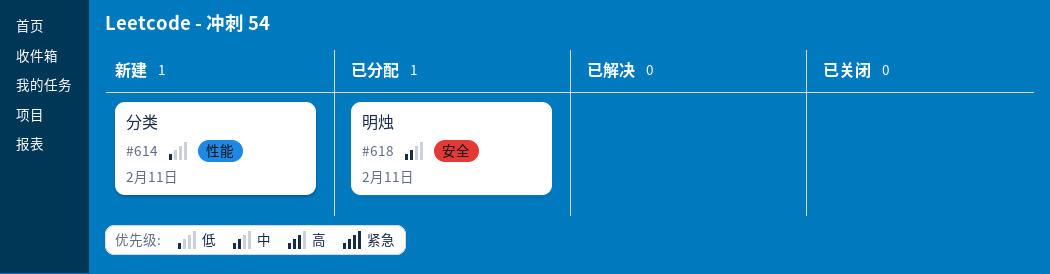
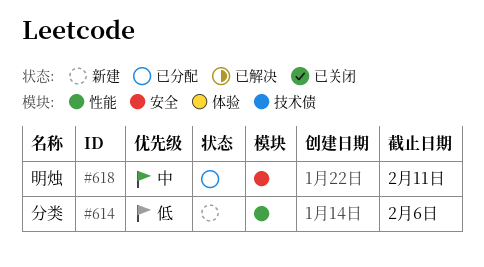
#614, due: Feb 11 -> Feb 6

